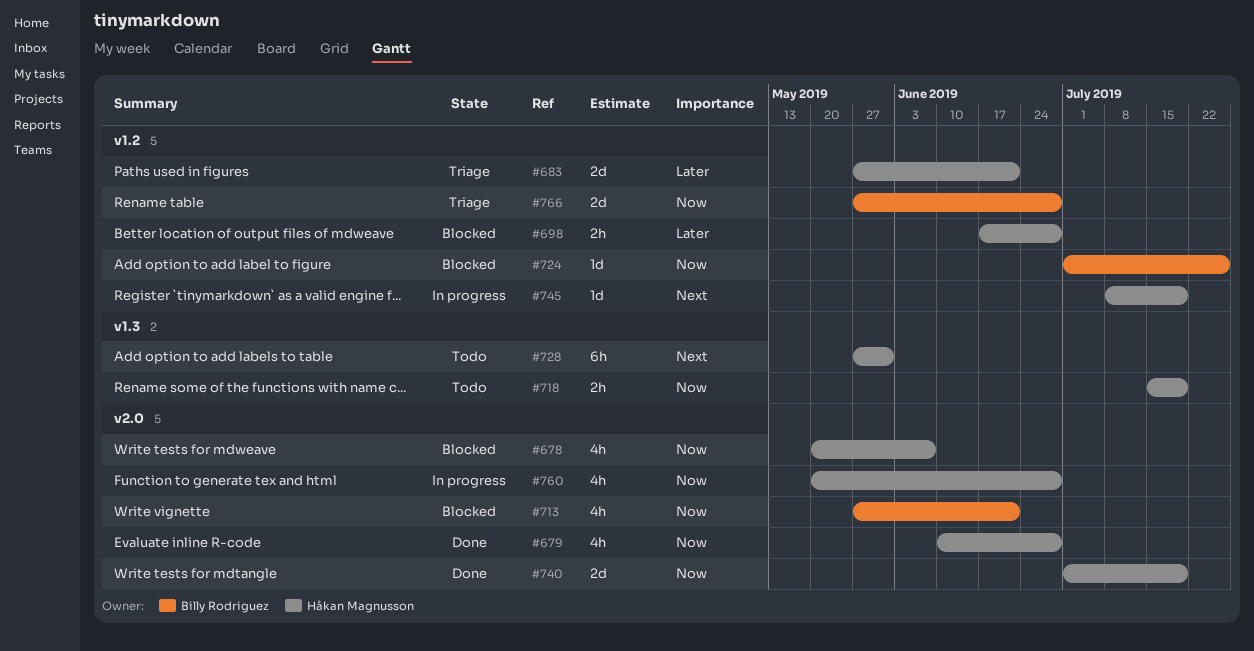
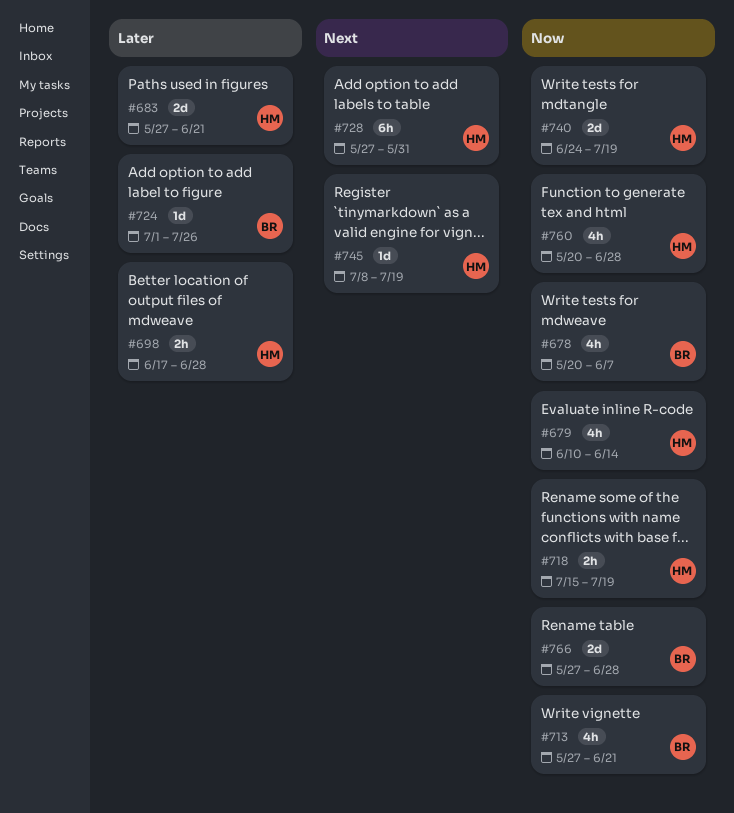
#678, owner: Håkan Magnusson -> Billy Rodriguez
#679, due: Jun 28 -> Jun 14
#724, priority: Now -> Later
#740, start: Jul 1 -> Jun 24

